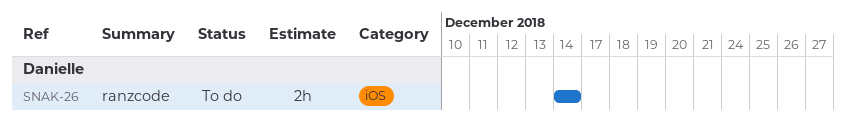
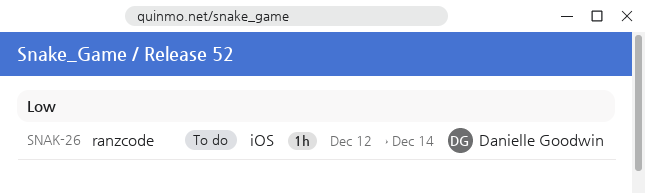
SNAK-26, estimate: 2h -> 1h
SNAK-26, start: Dec 14 -> Dec 12

